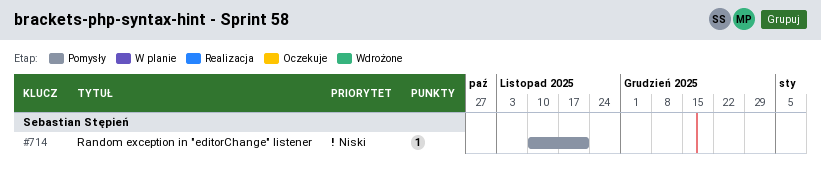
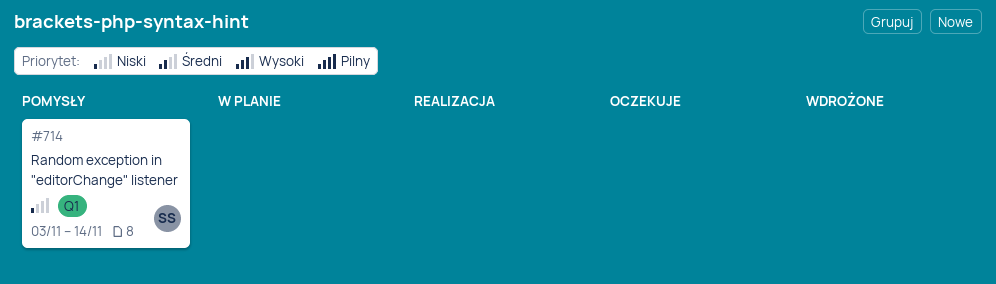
#714, start: Nov 10 -> Nov 3
#714, due: Nov 21 -> Nov 14

